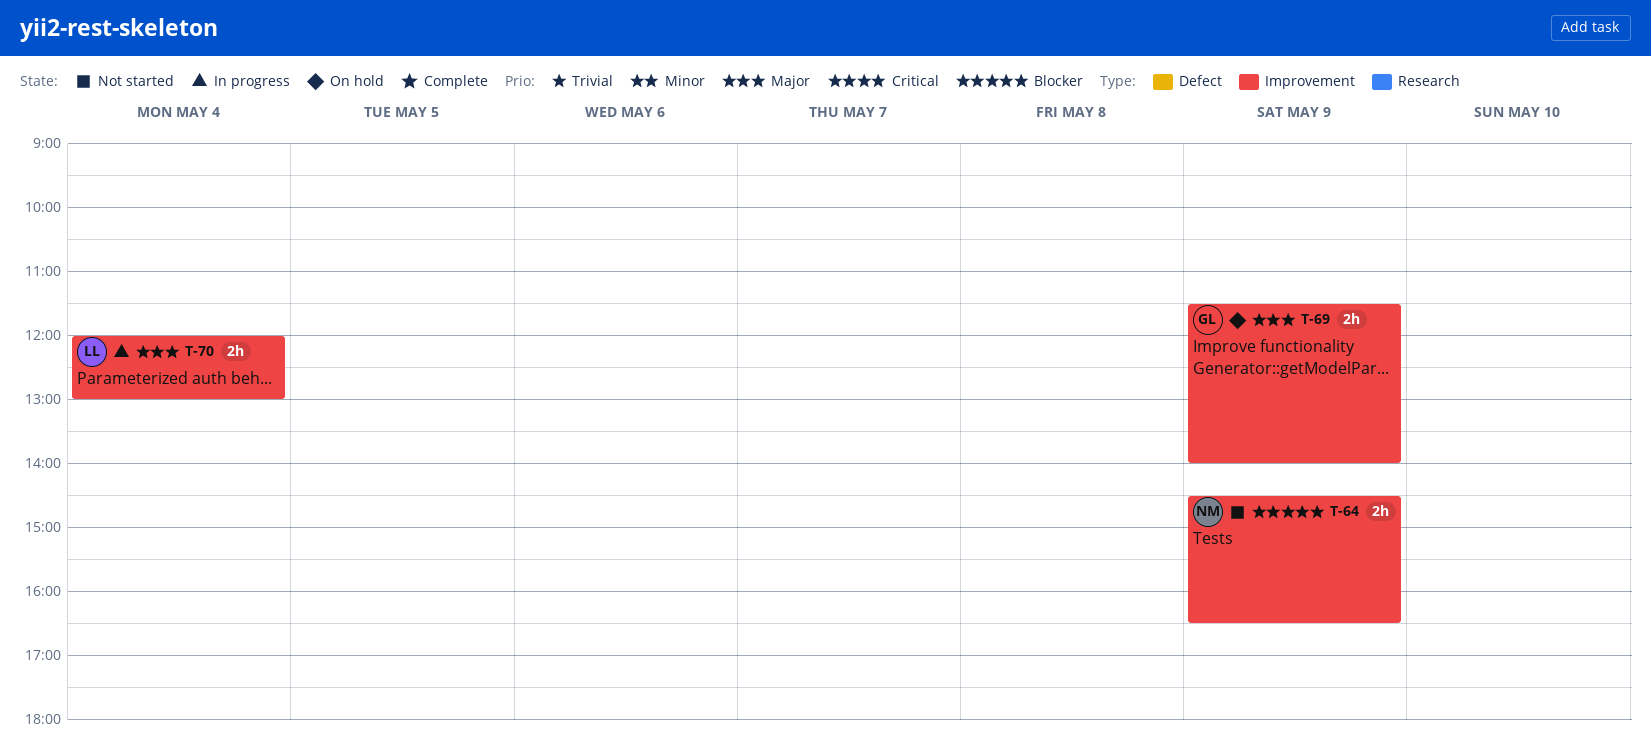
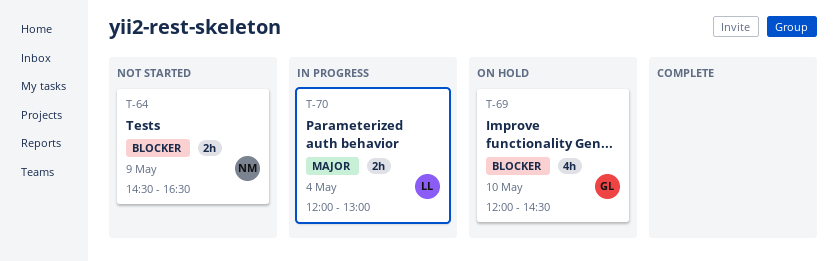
T-69, priority: Major -> Blocker
T-69, estimate: 2h -> 4h
T-69, day: May 9 -> May 10
T-69, begins: 11:30 -> 12:00
T-69, ends: 14:00 -> 14:30

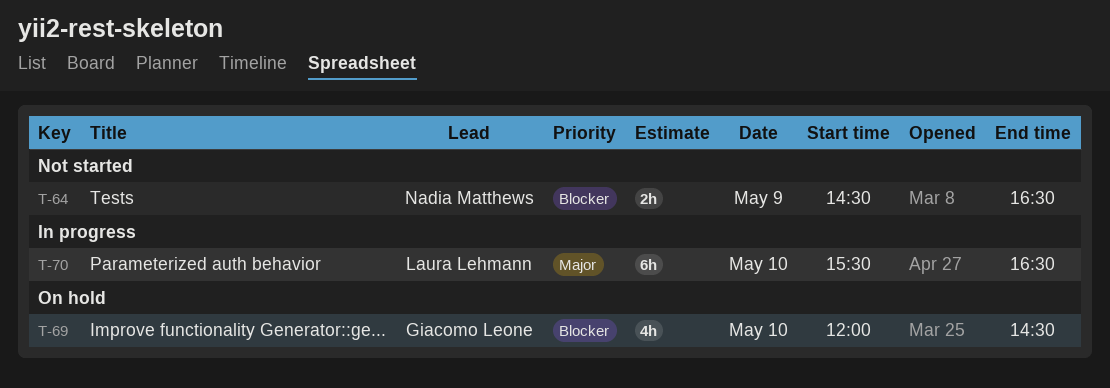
T-70, estimate: 2h -> 6h
T-70, day: May 4 -> May 10
T-70, begins: 12:00 -> 15:30
T-70, ends: 13:00 -> 16:30

